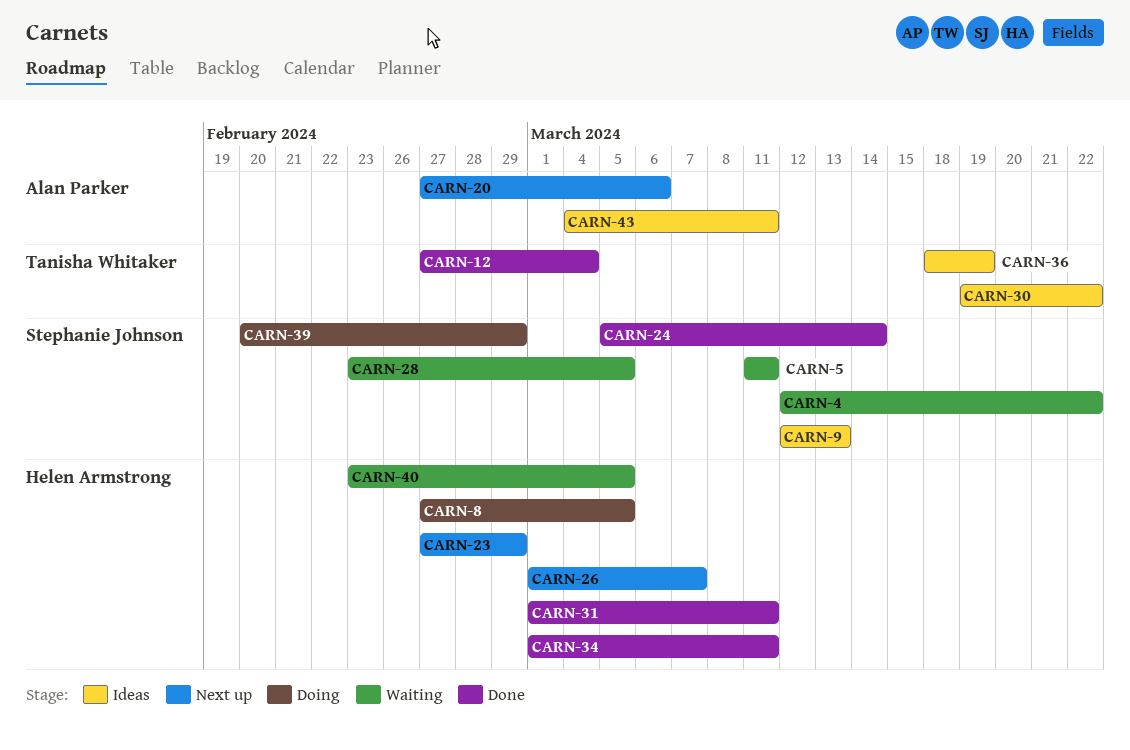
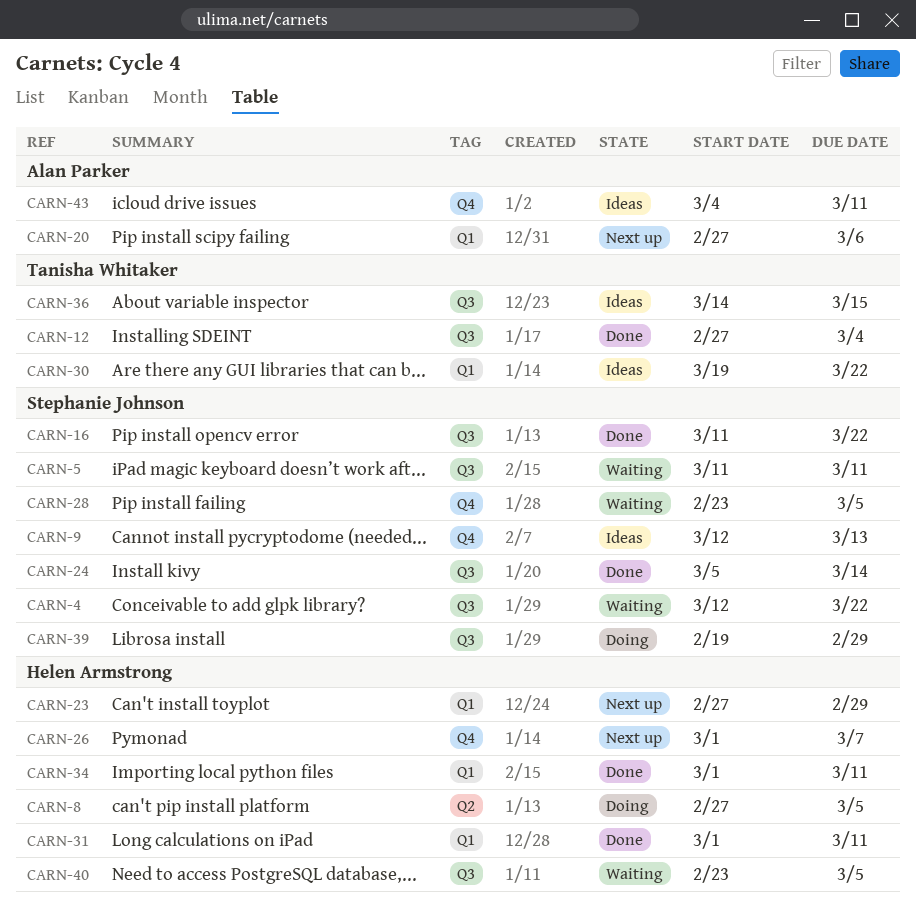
CARN-16: none -> present
CARN-36, start: Mar 18 -> Mar 14
CARN-36, due: Mar 19 -> Mar 15
CARN-39, start: Feb 20 -> Feb 19

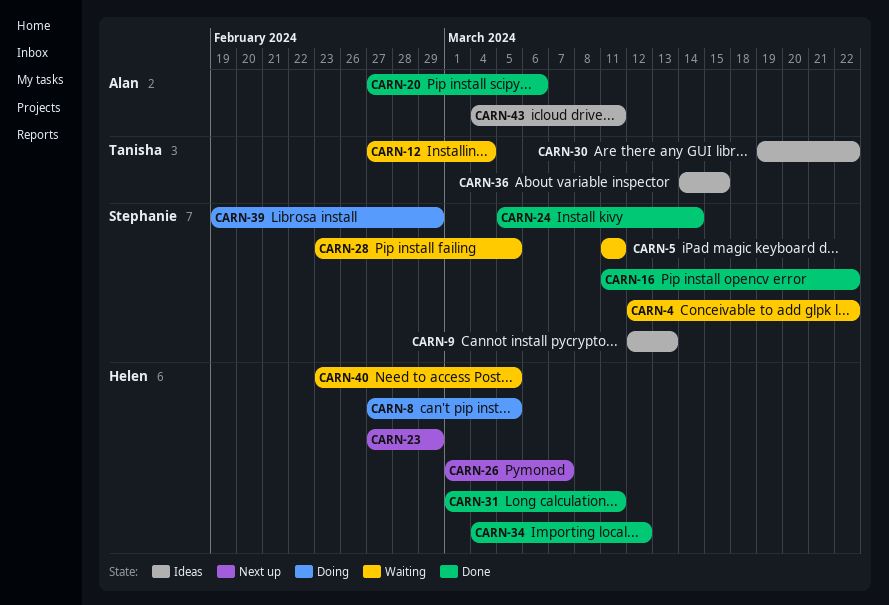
CARN-12, status: Done -> Waiting
CARN-20, status: Next up -> Done
CARN-34, start: Mar 1 -> Mar 4
CARN-34, due: Mar 11 -> Mar 12

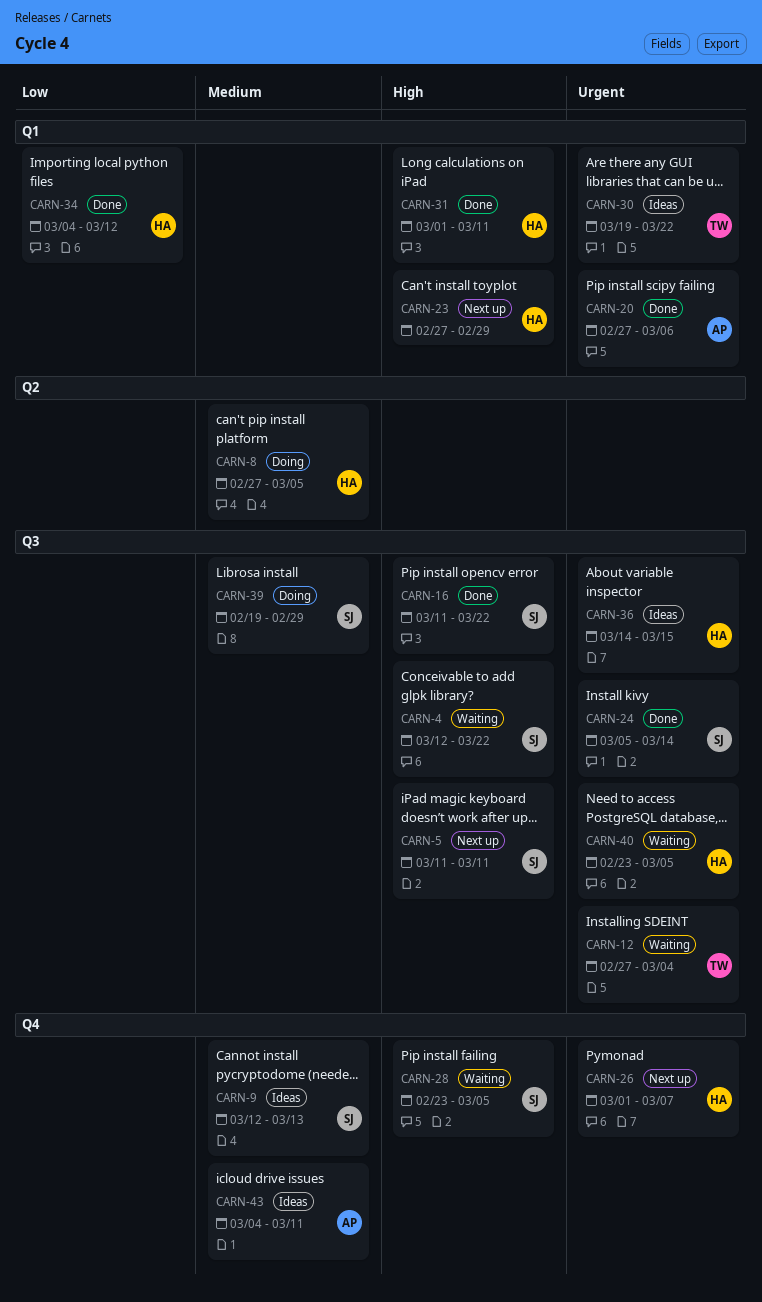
CARN-5, status: Waiting -> Next up
CARN-36, owner: Tanisha -> Helen

